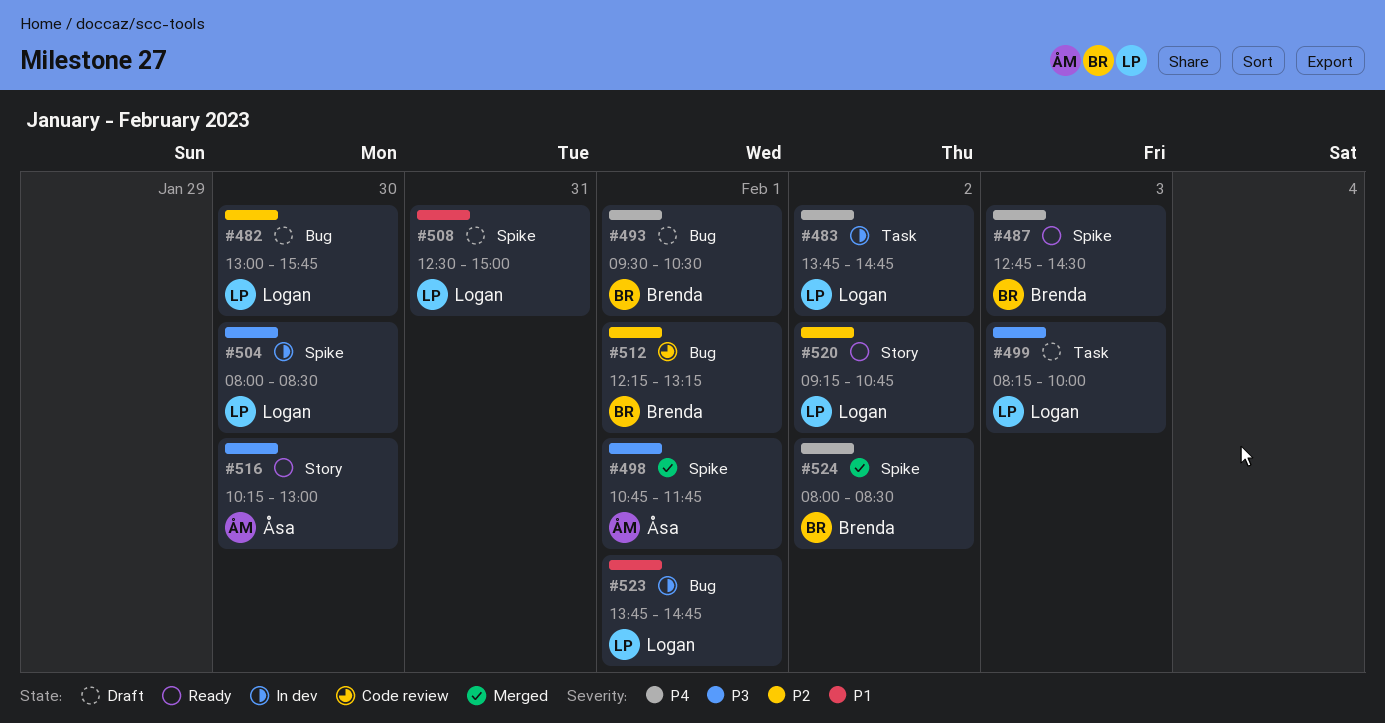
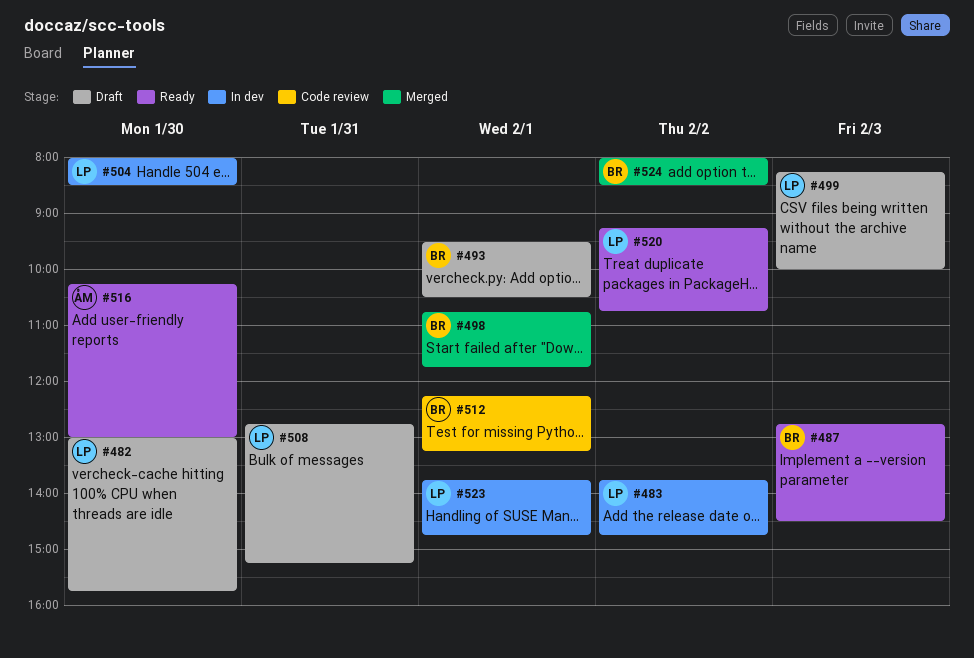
#498, owner: Åsa -> Brenda
#508, begins: 12:30 -> 12:45
#508, ends: 15:00 -> 15:15

